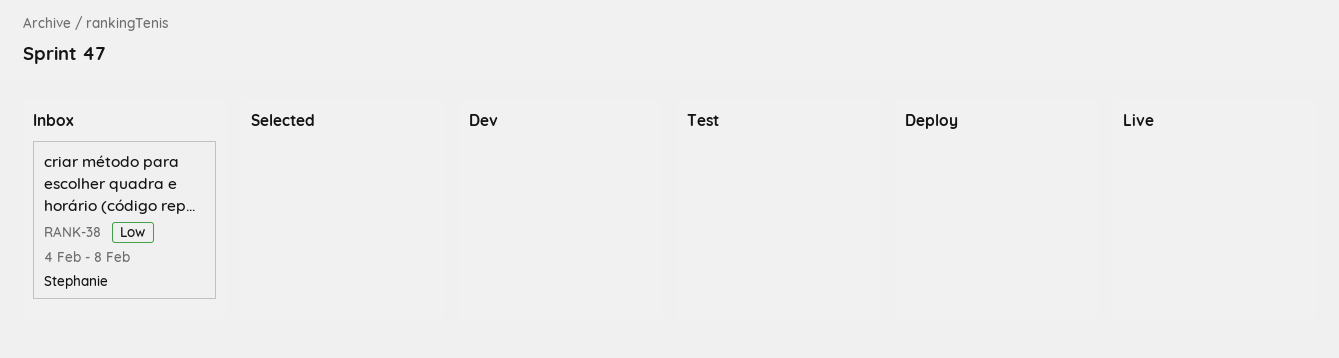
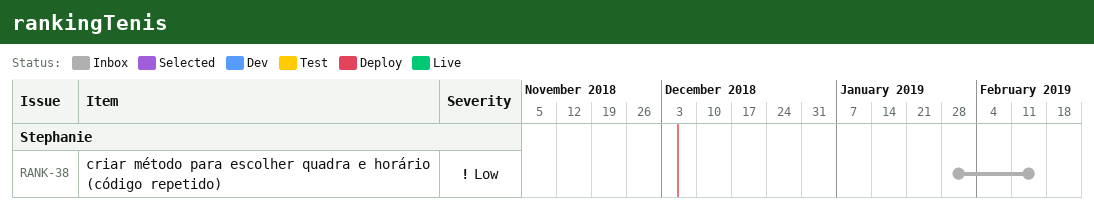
RANK-38, start: Feb 4 -> Jan 28
RANK-38, due: Feb 8 -> Feb 15

